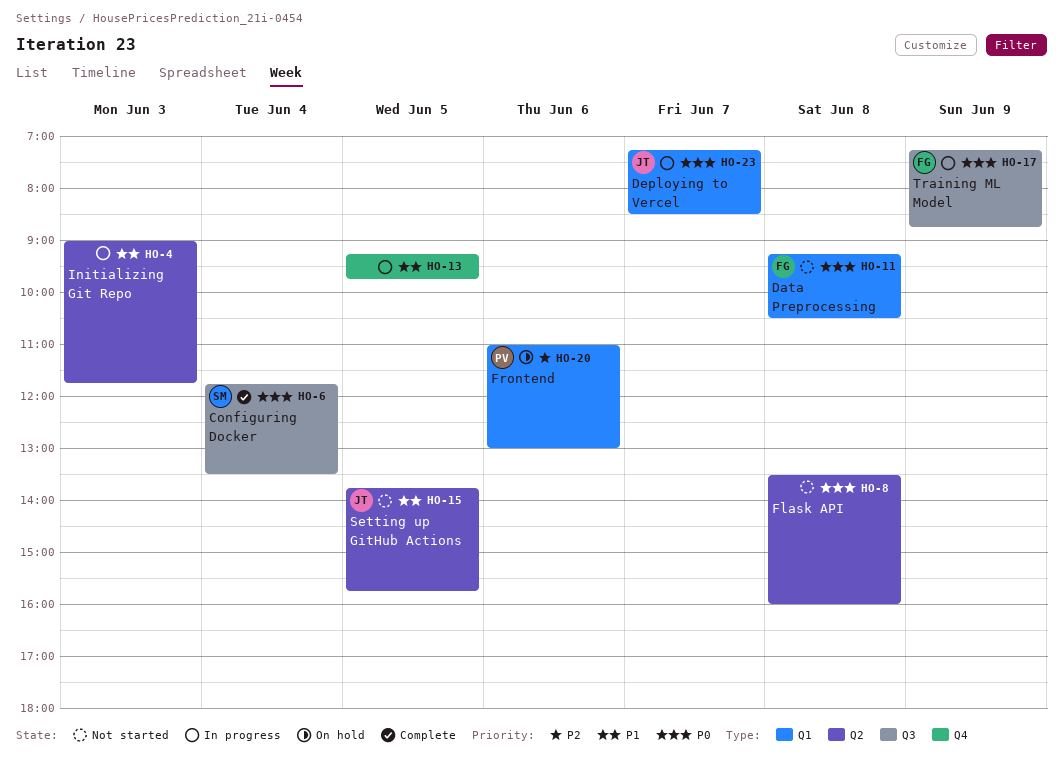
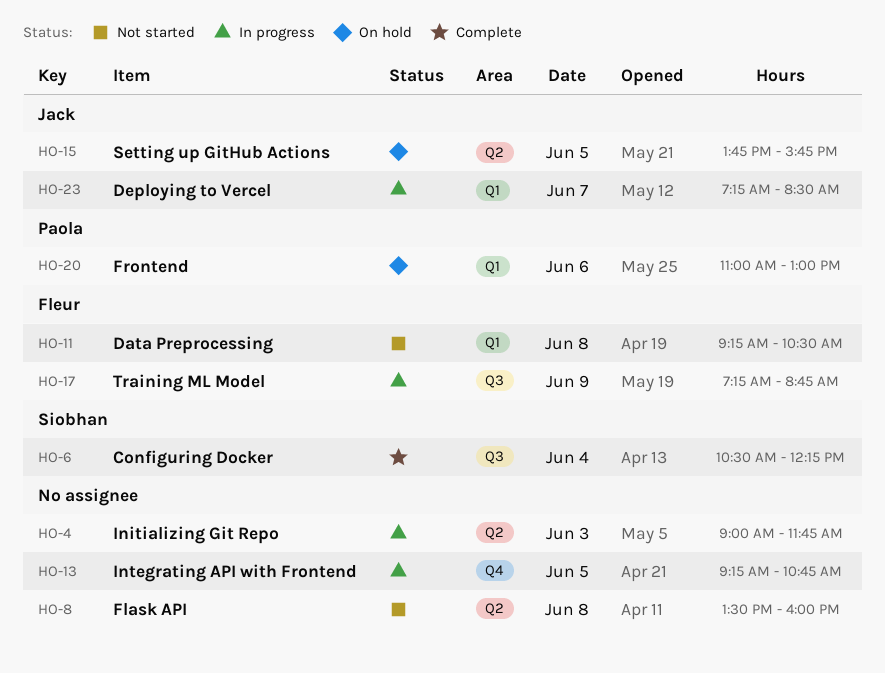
HO-6, begins: 11:45 -> 10:30
HO-6, ends: 13:30 -> 12:15
HO-13, ends: 09:45 -> 10:45
HO-15, status: Not started -> On hold

